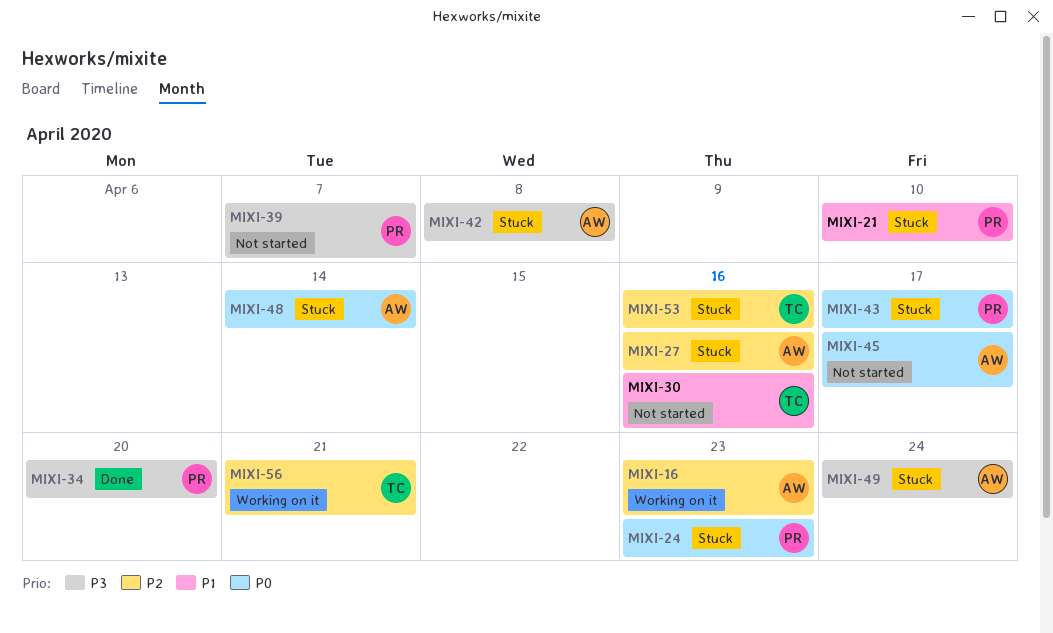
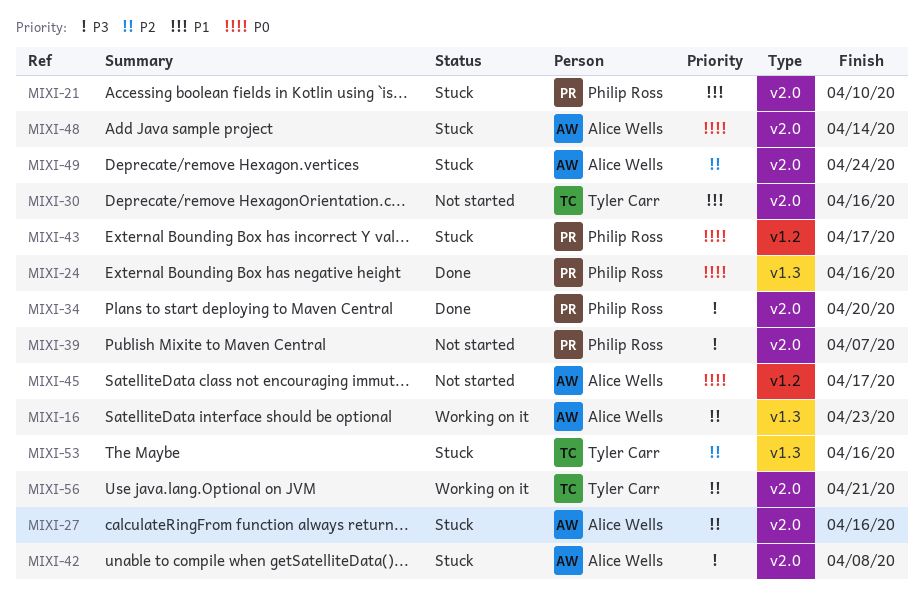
MIXI-24, status: Stuck -> Done
MIXI-24, due: Apr 23 -> Apr 16
MIXI-49, priority: P3 -> P2

